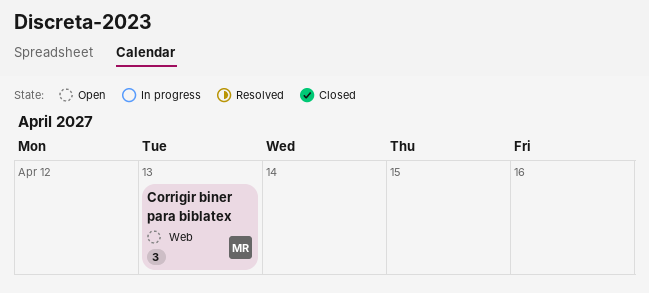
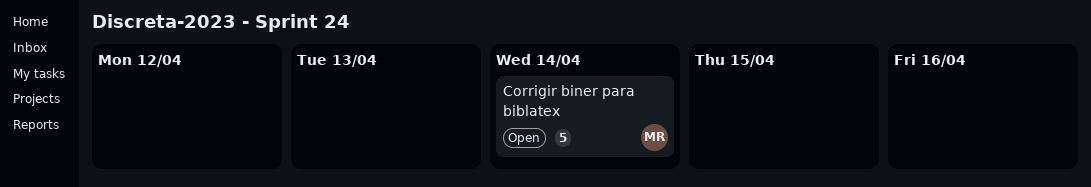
Corrigir biner para biblatex, estimate: 3 -> 5
Corrigir biner para biblatex, due: Apr 13 -> Apr 14

